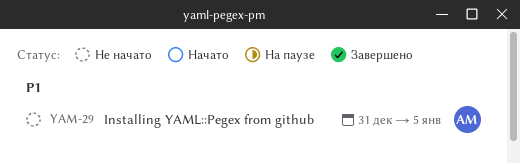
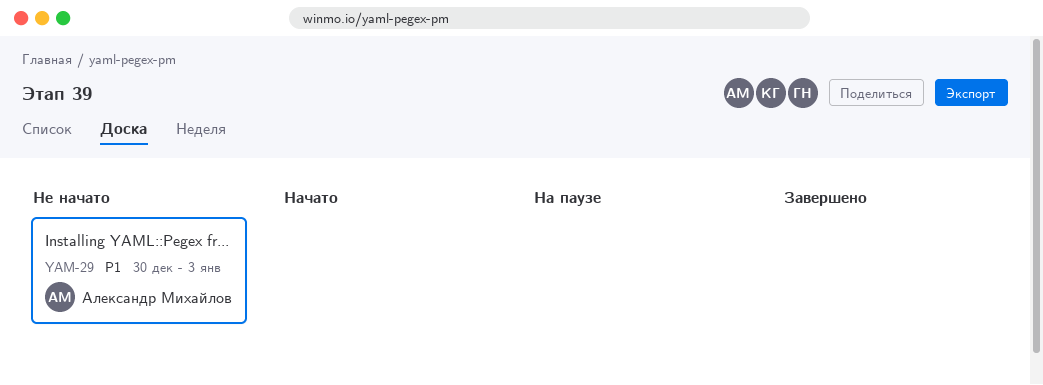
YAM-29, start: Dec 31 -> Dec 30
YAM-29, due: Jan 5 -> Jan 3

